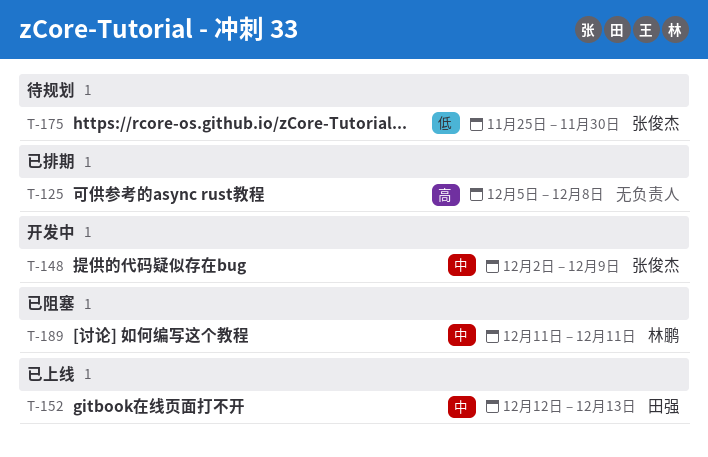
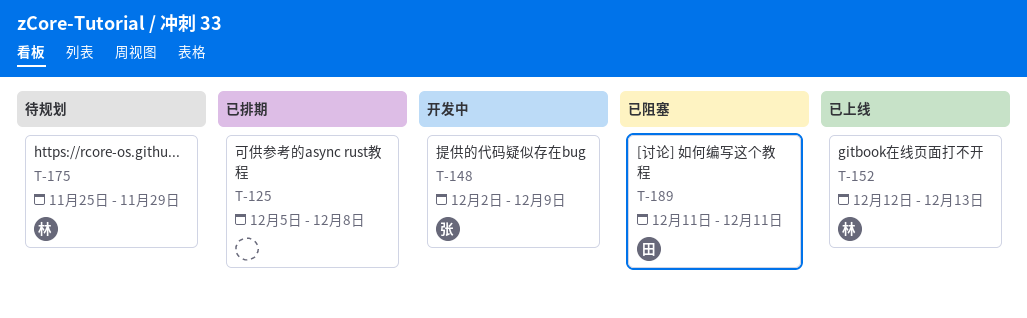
T-152, owner: 田强 -> 林鹏
T-175, owner: 张俊杰 -> 林鹏
T-175, due: Nov 30 -> Nov 29
T-189, owner: 林鹏 -> 田强

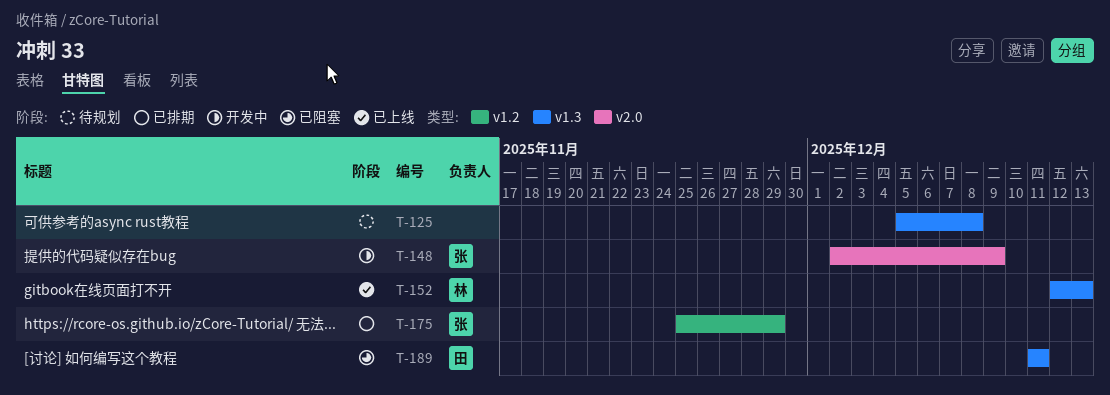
T-125, status: 已排期 -> 待规划
T-175, status: 待规划 -> 已排期
T-175, owner: 林 -> 张

